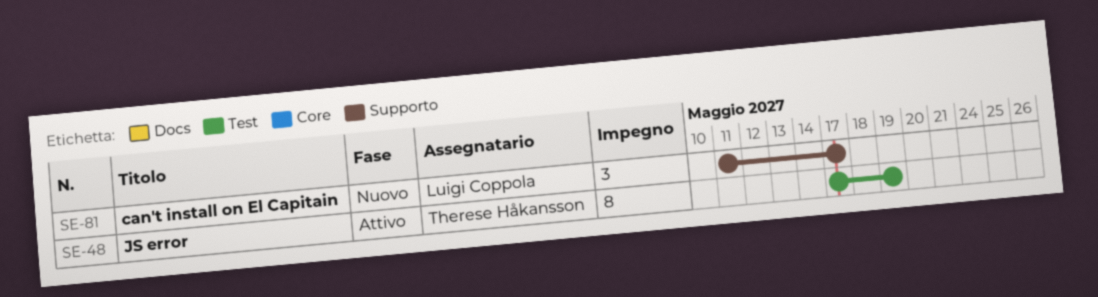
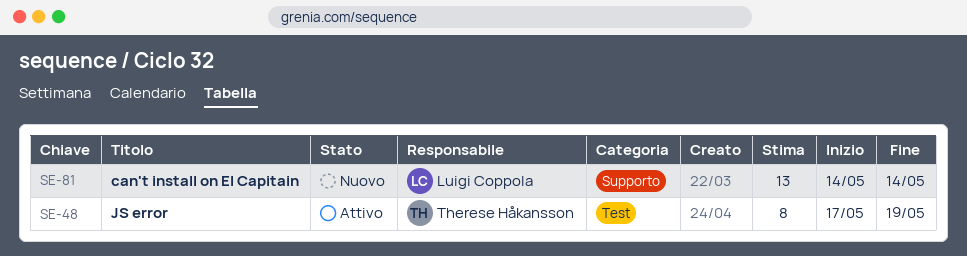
SE-81, estimate: 3 -> 13
SE-81, start: May 11 -> May 14
SE-81, due: May 17 -> May 14

